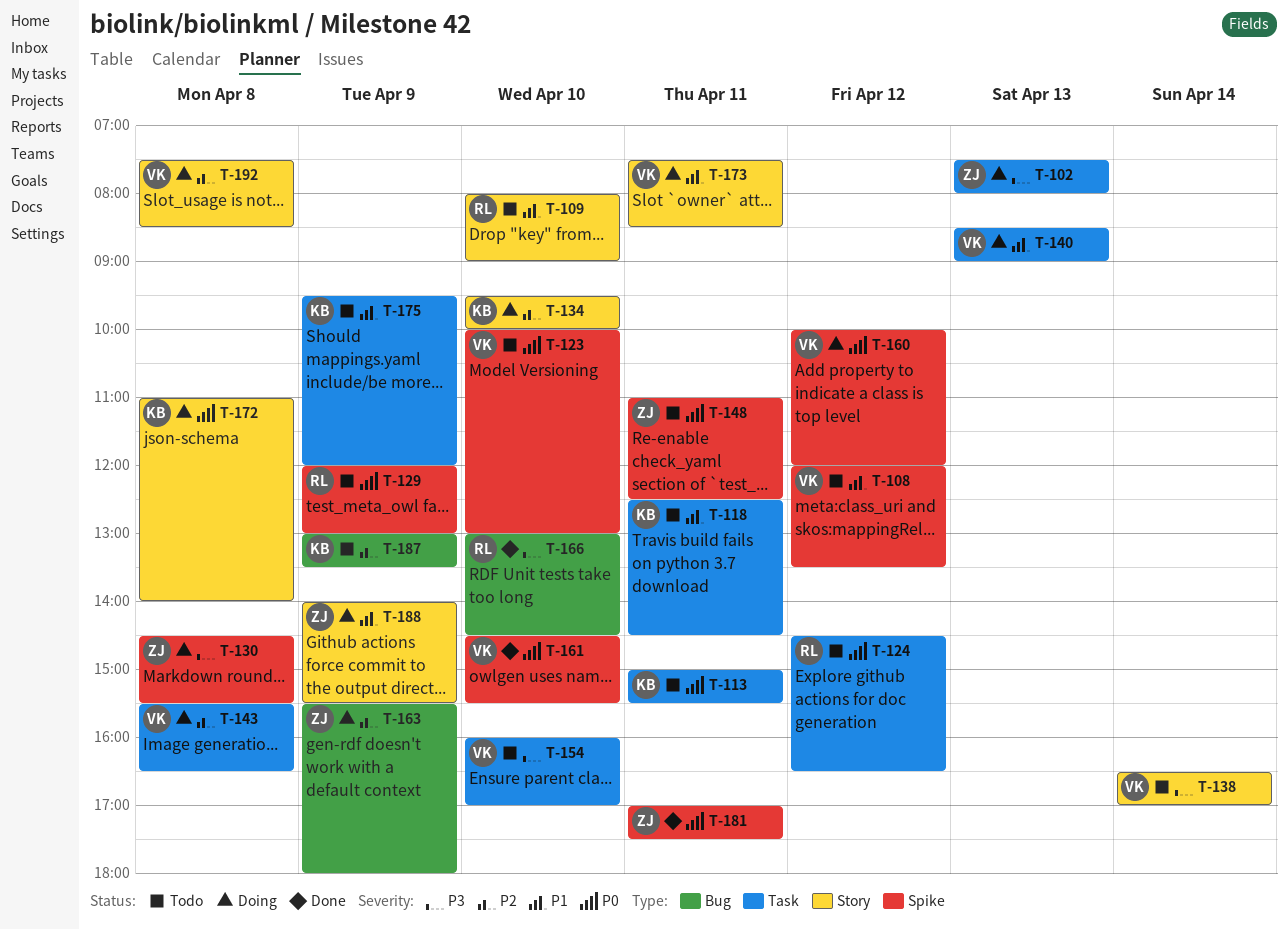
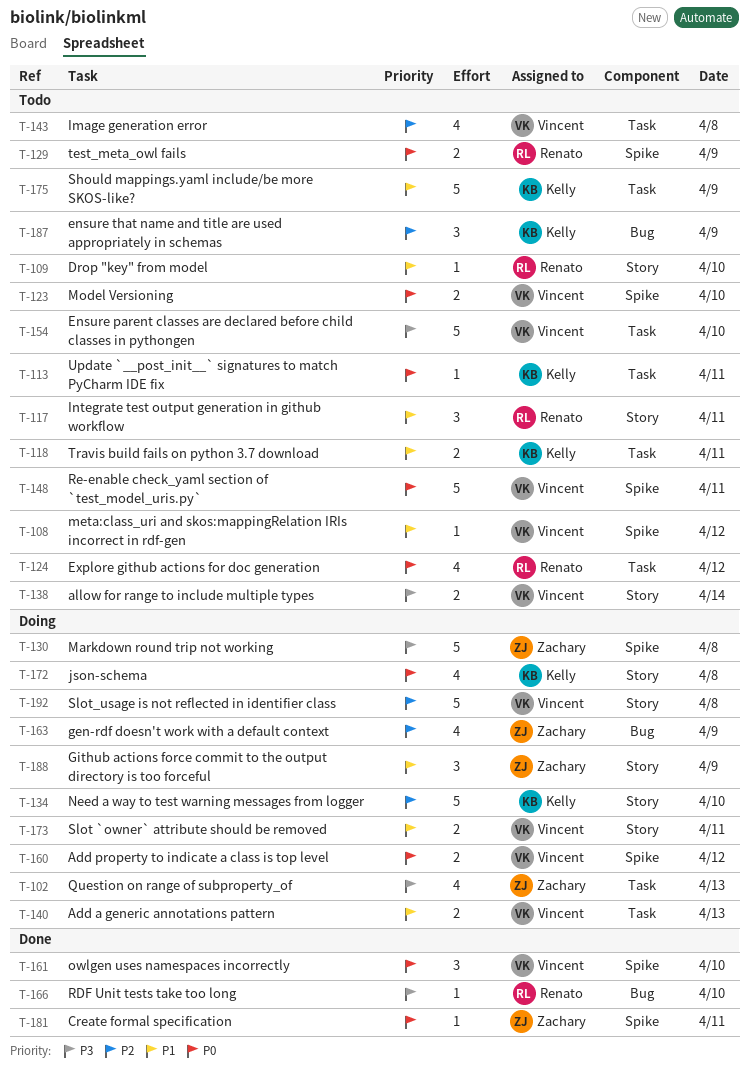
T-117: none -> present
T-143, status: Doing -> Todo
T-148, owner: Zachary -> Vincent

